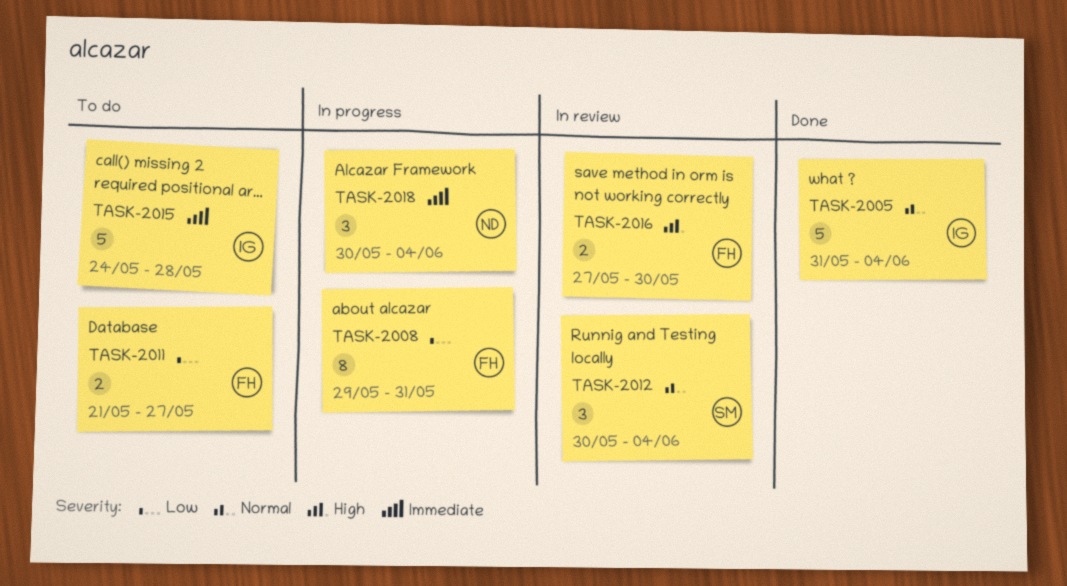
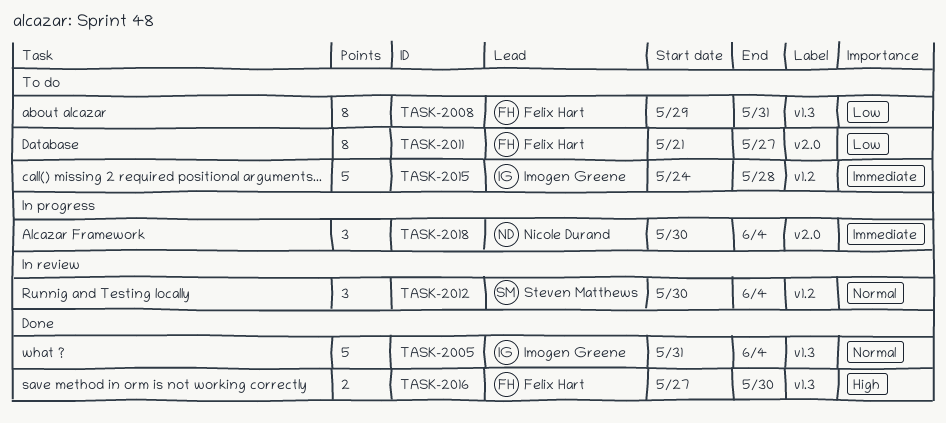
TASK-2008, status: In progress -> To do
TASK-2011, estimate: 2 -> 8
TASK-2016, status: In review -> Done

